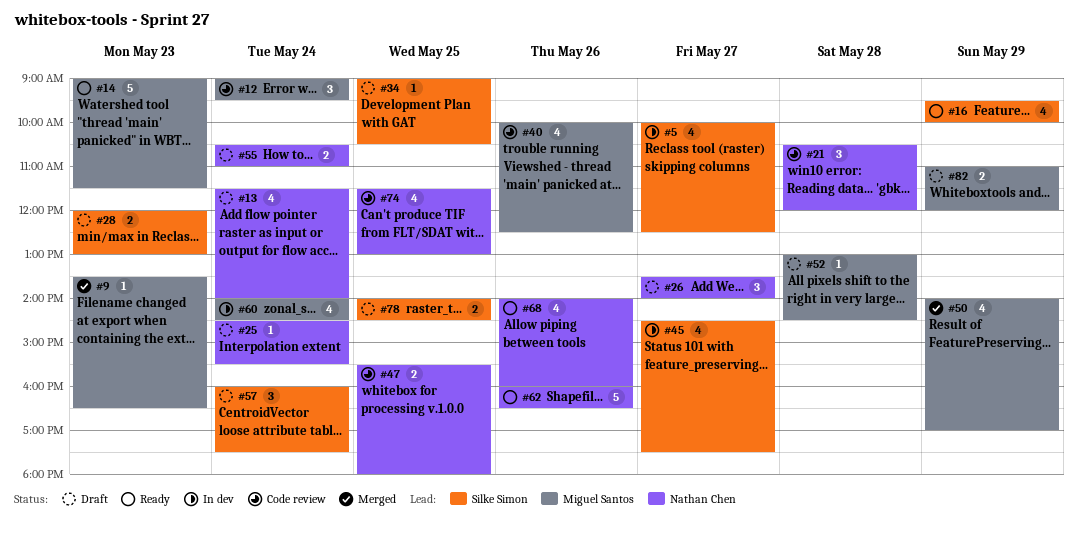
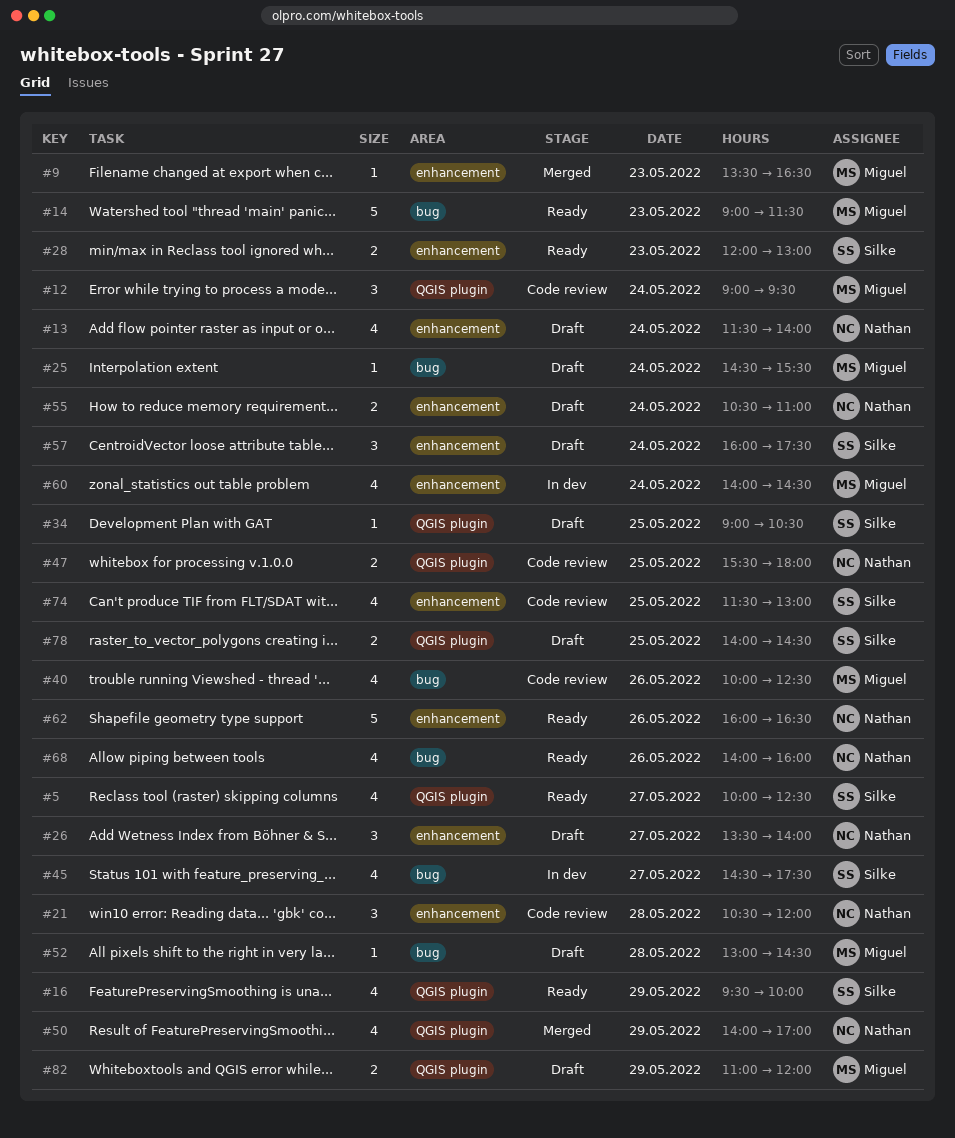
#5, status: In dev -> Ready
#25, owner: Nathan Chen -> Miguel Santos
#28, status: Draft -> Ready
#50, owner: Miguel Santos -> Nathan Chen
#74, owner: Nathan Chen -> Silke Simon

